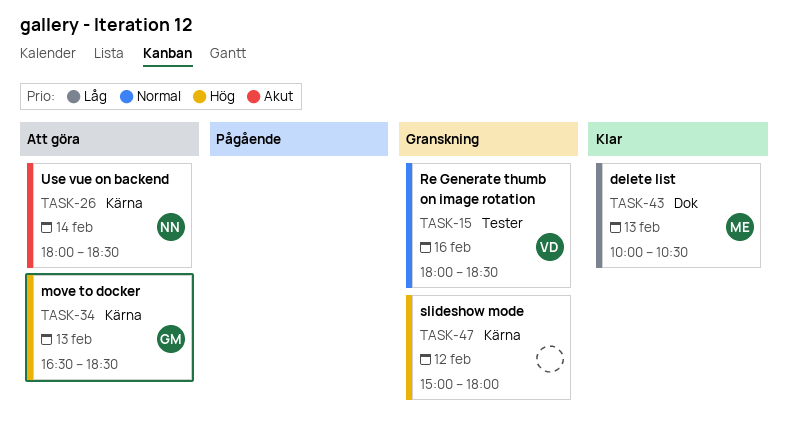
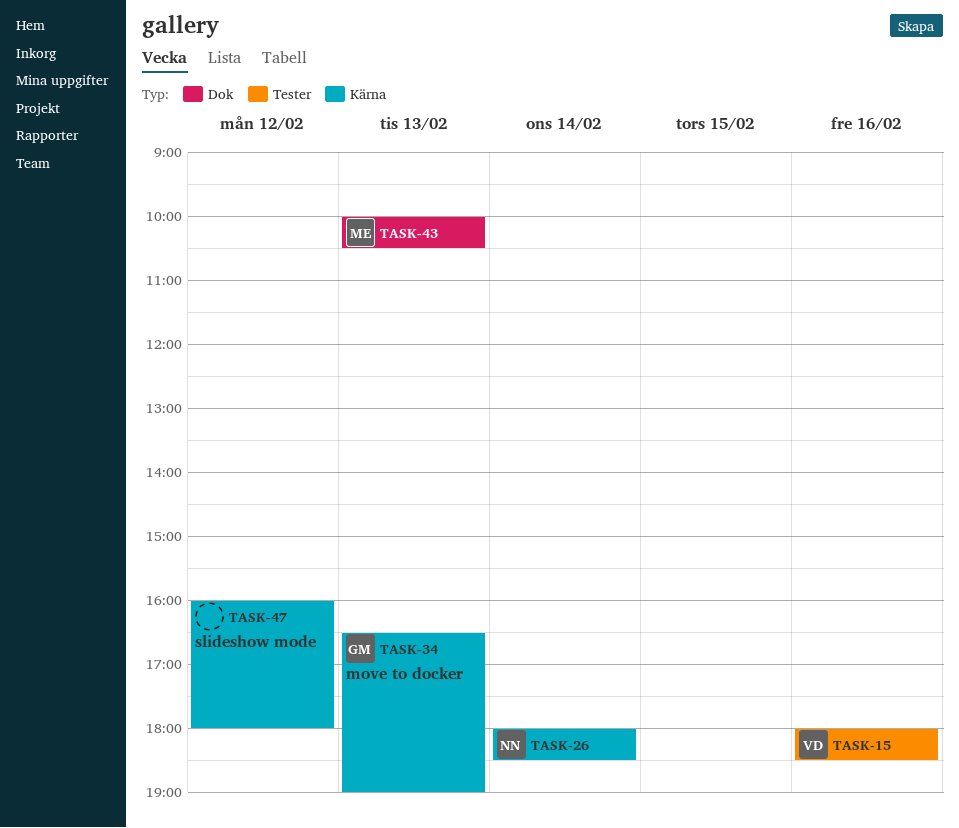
TASK-34, ends: 18:30 -> 19:00
TASK-47, begins: 15:00 -> 16:00

